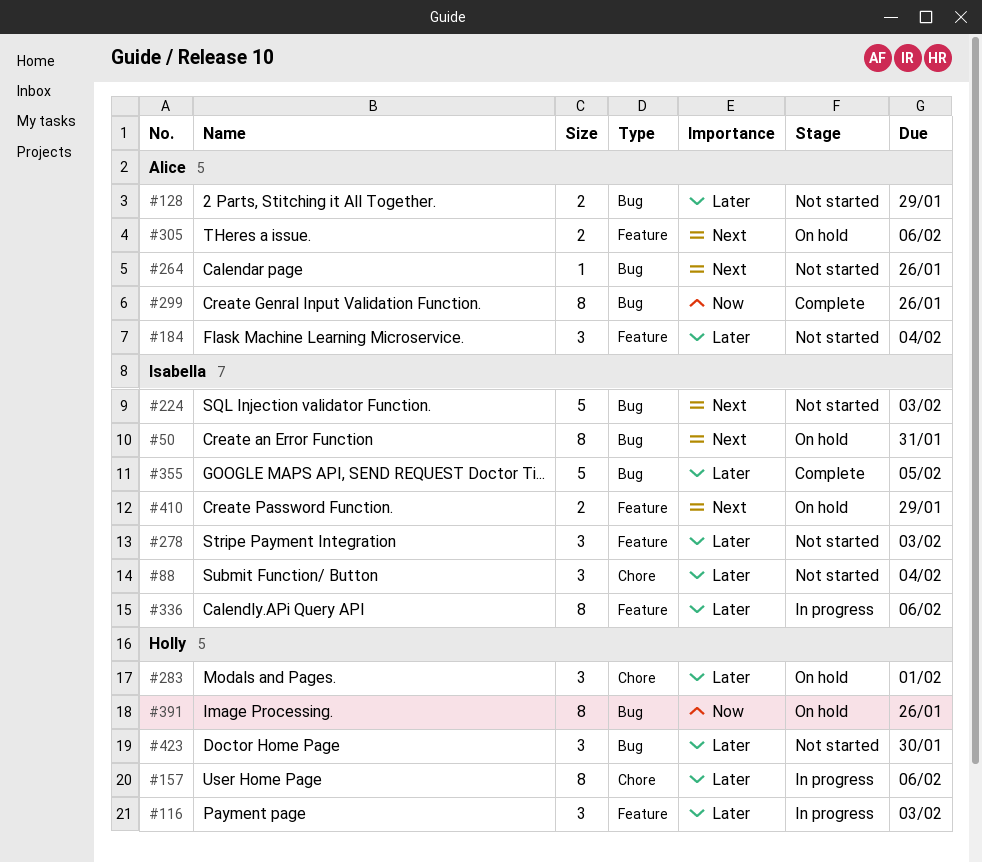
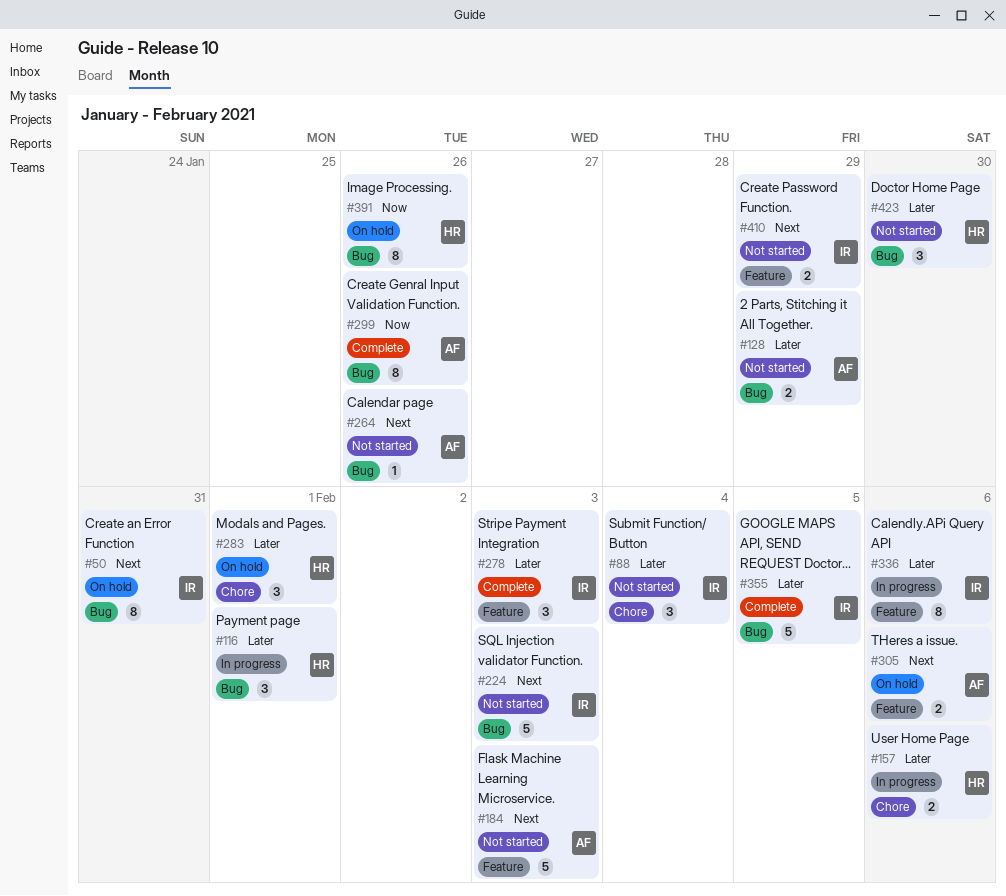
#116, label: Feature -> Bug
#116, due: Feb 3 -> Feb 1
#157, estimate: 8 -> 2
#184, priority: Later -> Next
#184, estimate: 3 -> 5
#184, due: Feb 4 -> Feb 3
#278, status: Not started -> Complete
#410, status: On hold -> Not started

